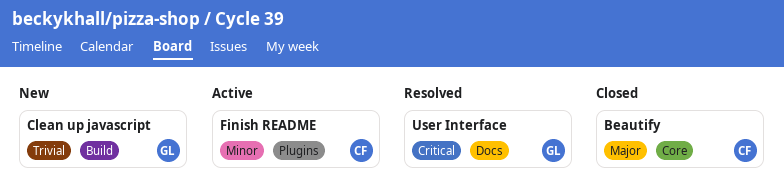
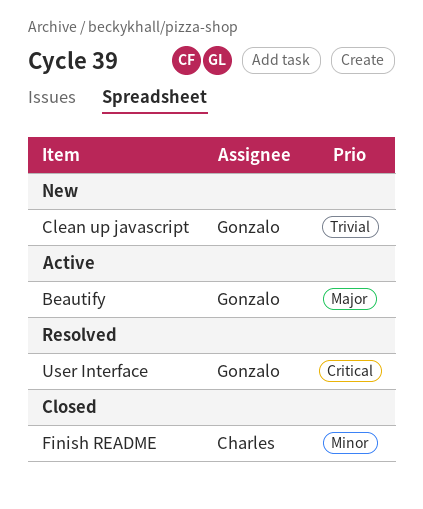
Beautify, status: Closed -> Active
Beautify, owner: Charles -> Gonzalo
Finish README, status: Active -> Closed

